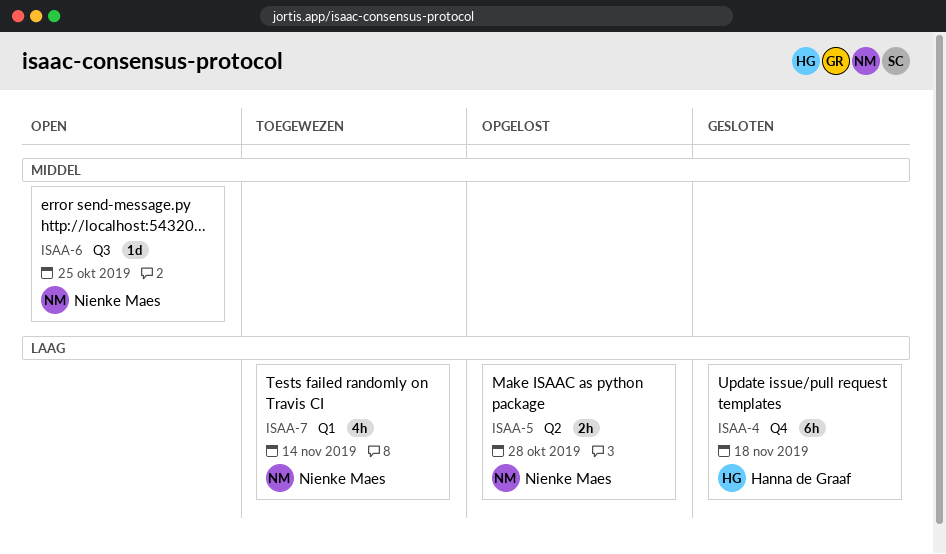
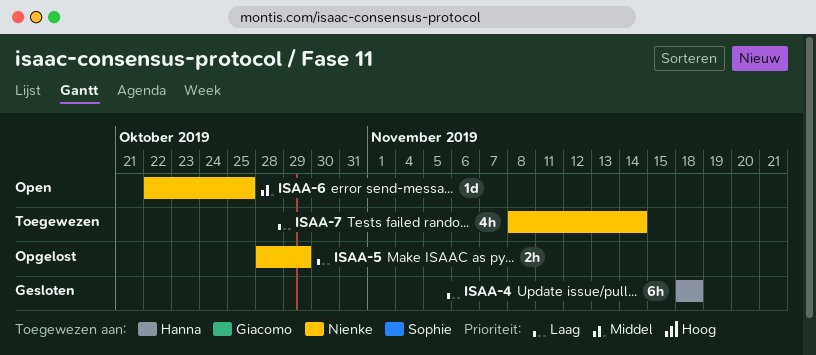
ISAA-5, due: Oct 28 -> Oct 29

